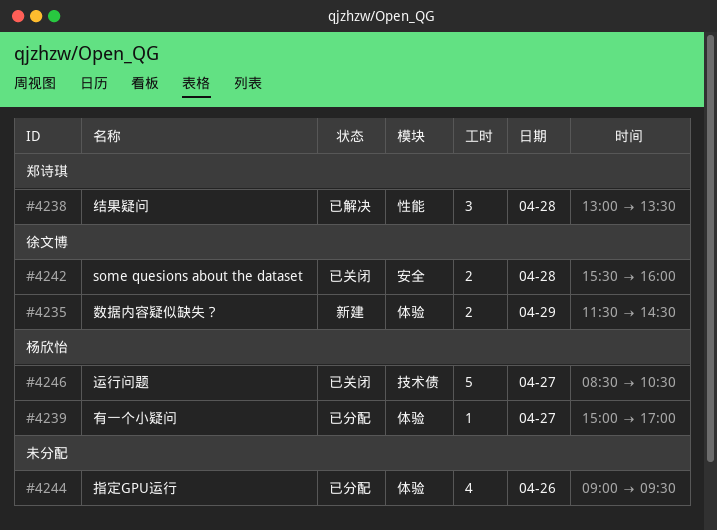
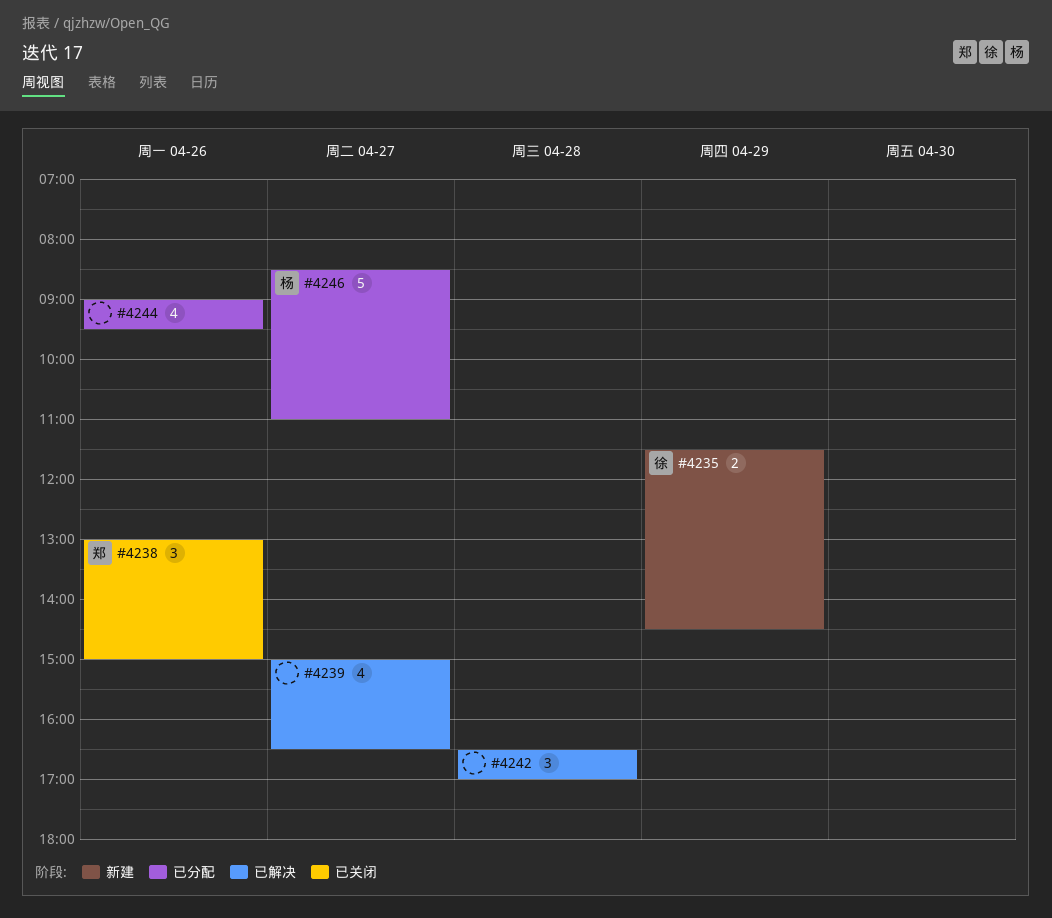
#4238, status: 已解决 -> 已关闭
#4238, day: Apr 28 -> Apr 26
#4238, ends: 13:30 -> 15:00
#4239, status: 已分配 -> 已解决
#4239, owner: 杨欣怡 -> none
#4239, estimate: 1 -> 4
#4239, ends: 17:00 -> 16:30
#4242, status: 已关闭 -> 已解决
#4242, owner: 徐文博 -> none
#4242, estimate: 2 -> 3
#4242, begins: 15:30 -> 16:30
#4242, ends: 16:00 -> 17:00
#4246, status: 已关闭 -> 已分配
#4246, ends: 10:30 -> 11:00

